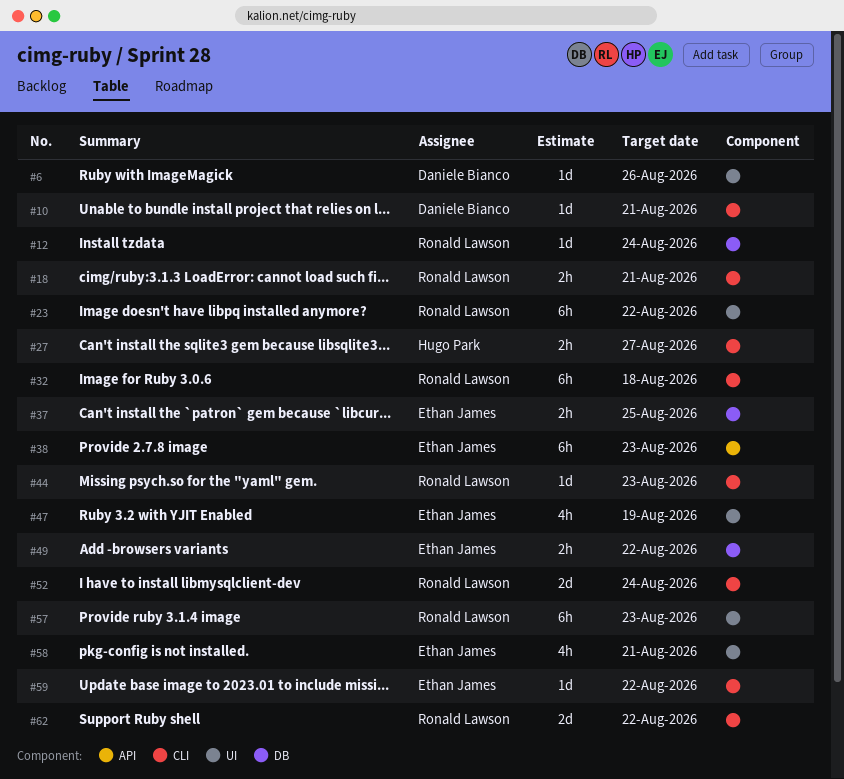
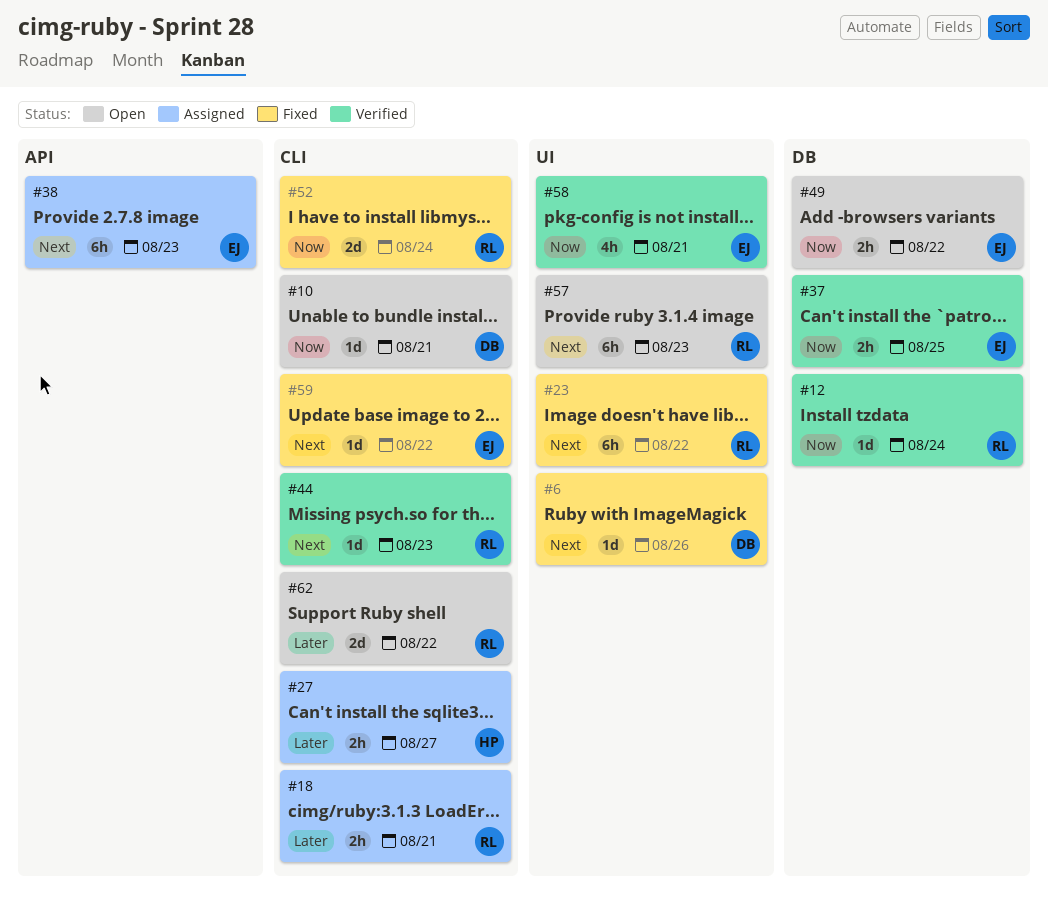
#32: present -> none
#47: present -> none

